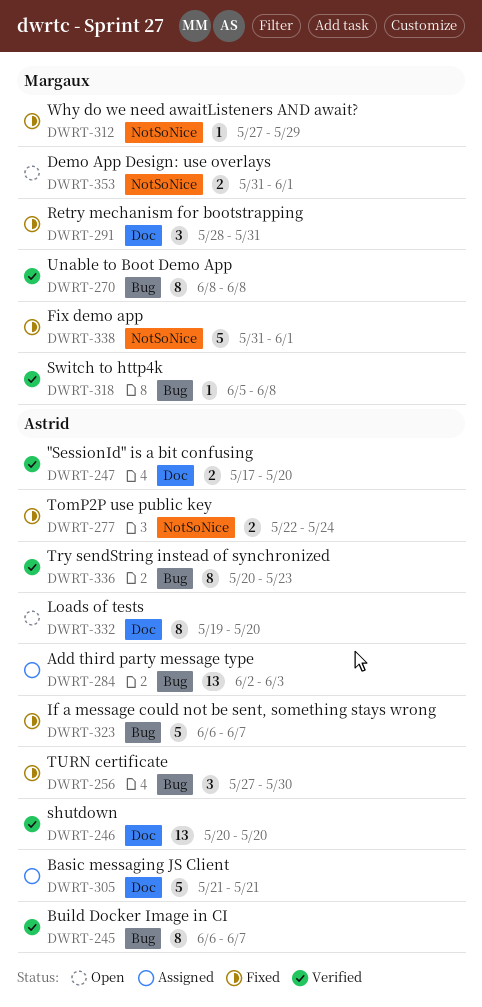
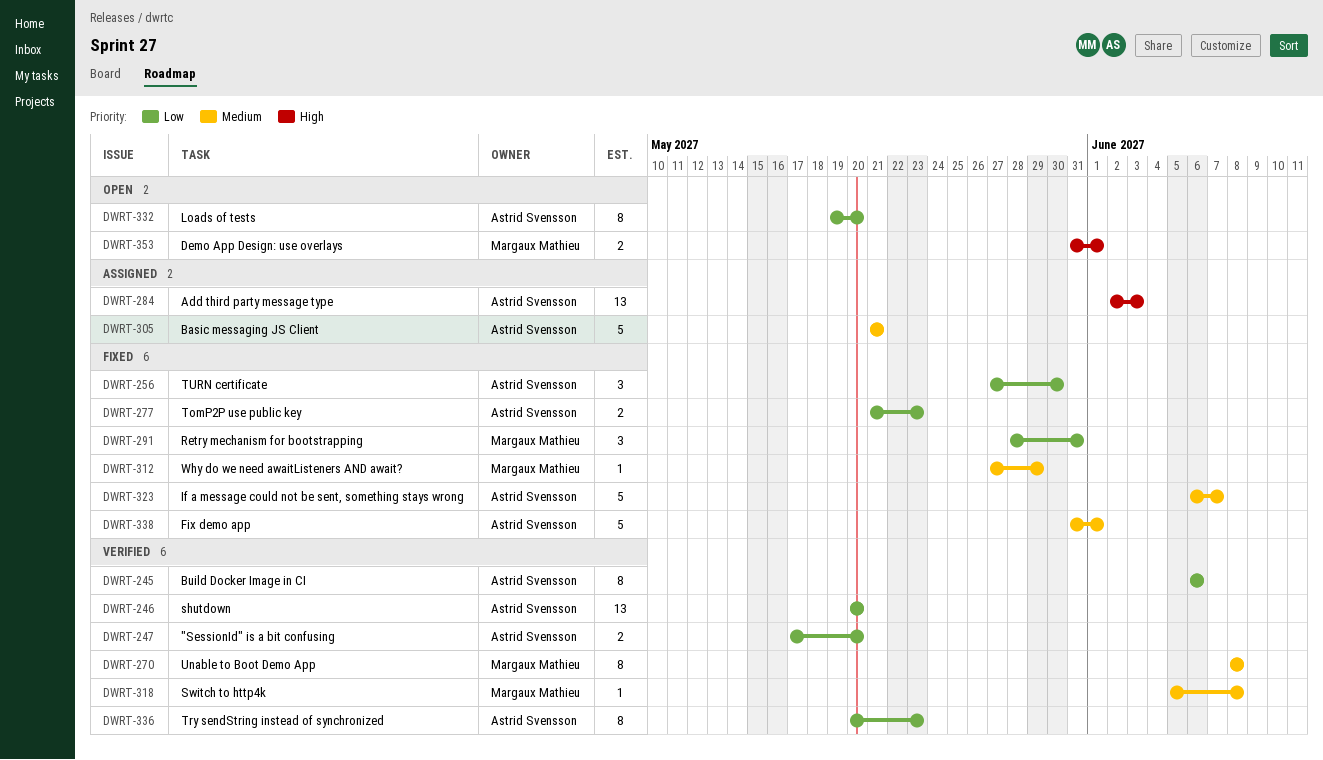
DWRT-245, due: Jun 7 -> Jun 6
DWRT-277, start: May 22 -> May 21
DWRT-277, due: May 24 -> May 23
DWRT-338, owner: Margaux Mathieu -> Astrid Svensson

